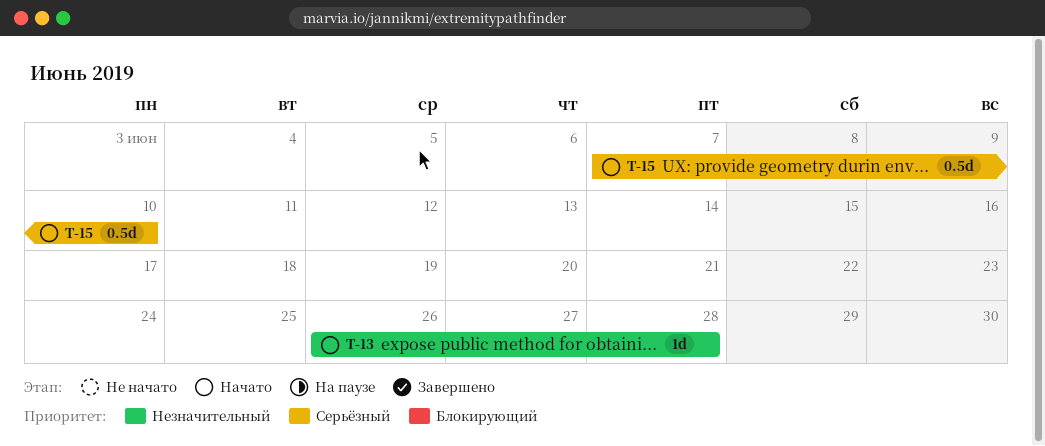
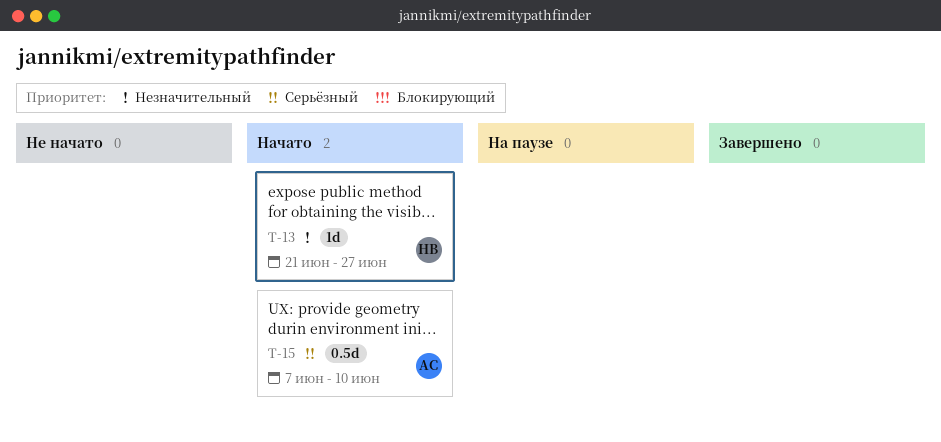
T-13, start: Jun 26 -> Jun 21
T-13, due: Jun 28 -> Jun 27

